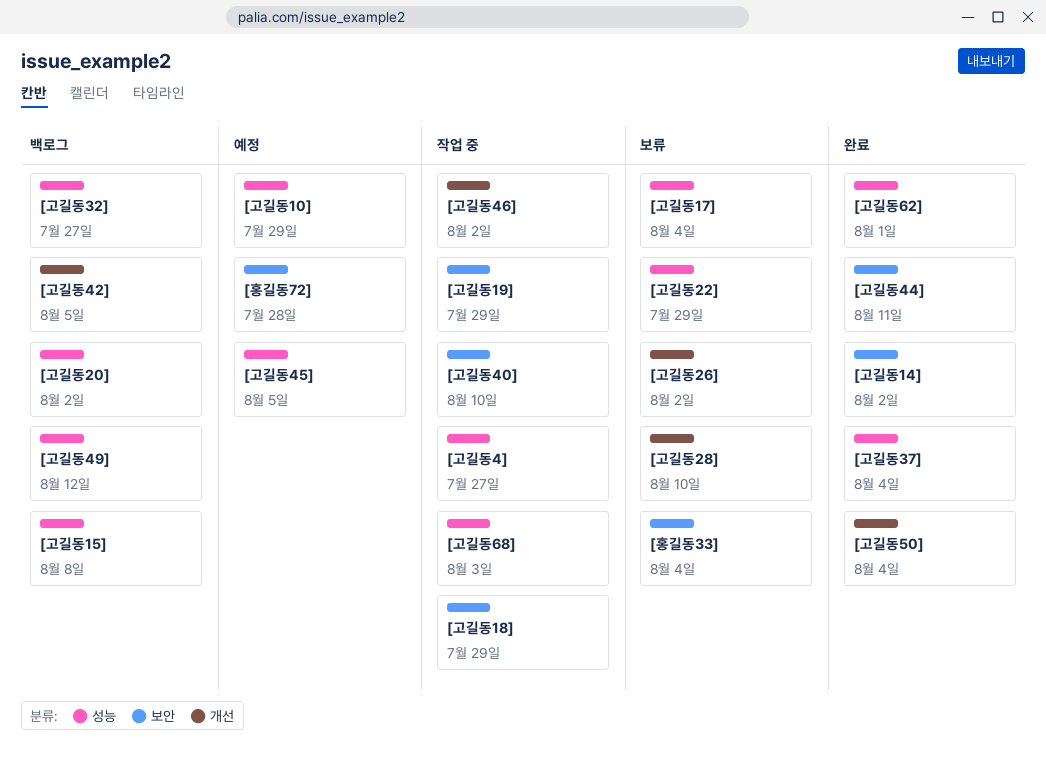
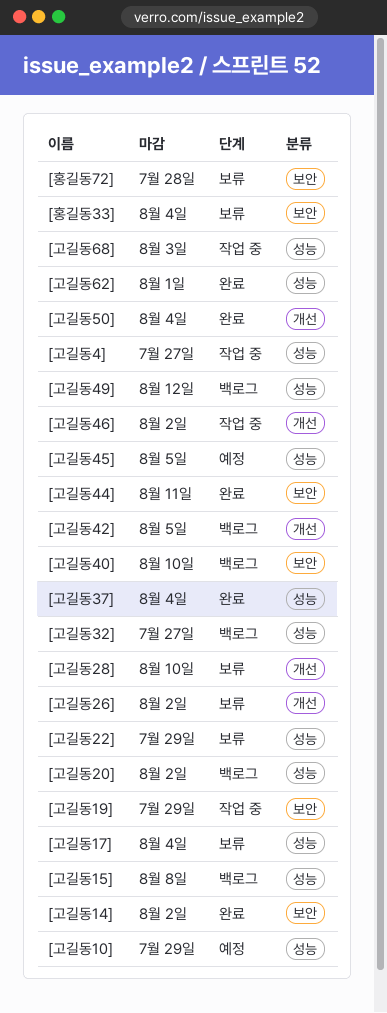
[고길동18]: present -> none
[고길동40], status: 작업 중 -> 백로그
[홍길동72], status: 예정 -> 보류

